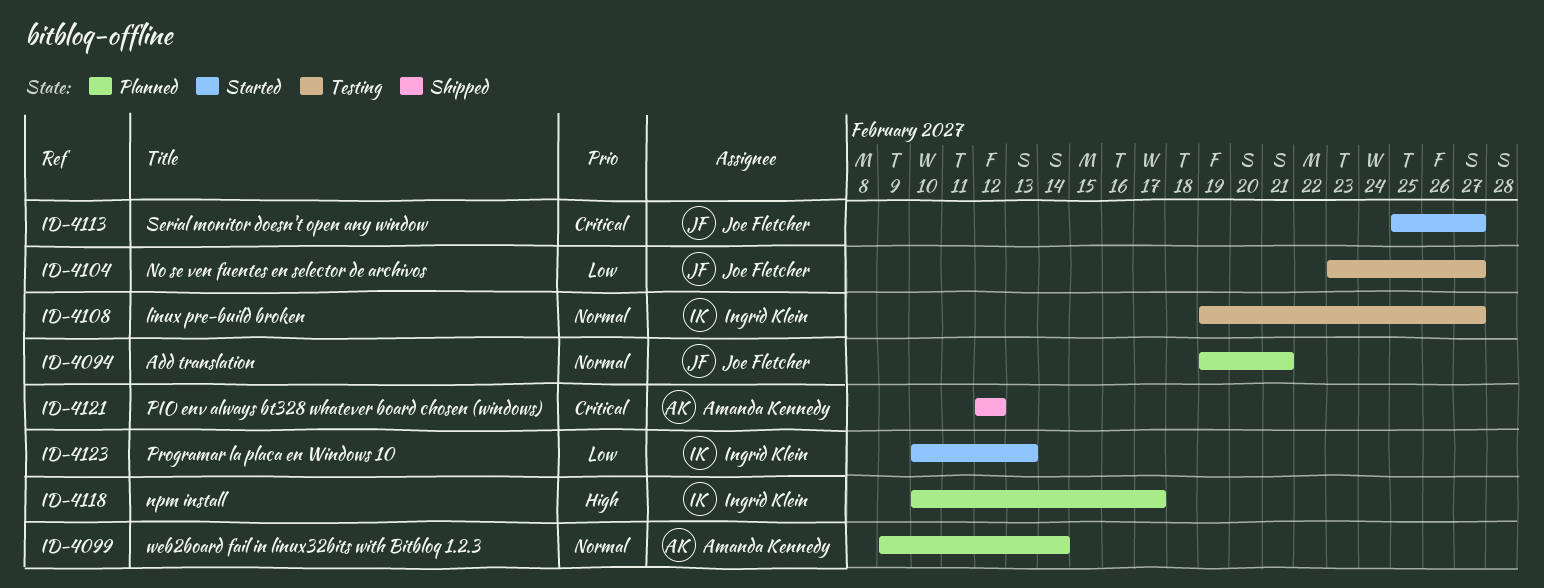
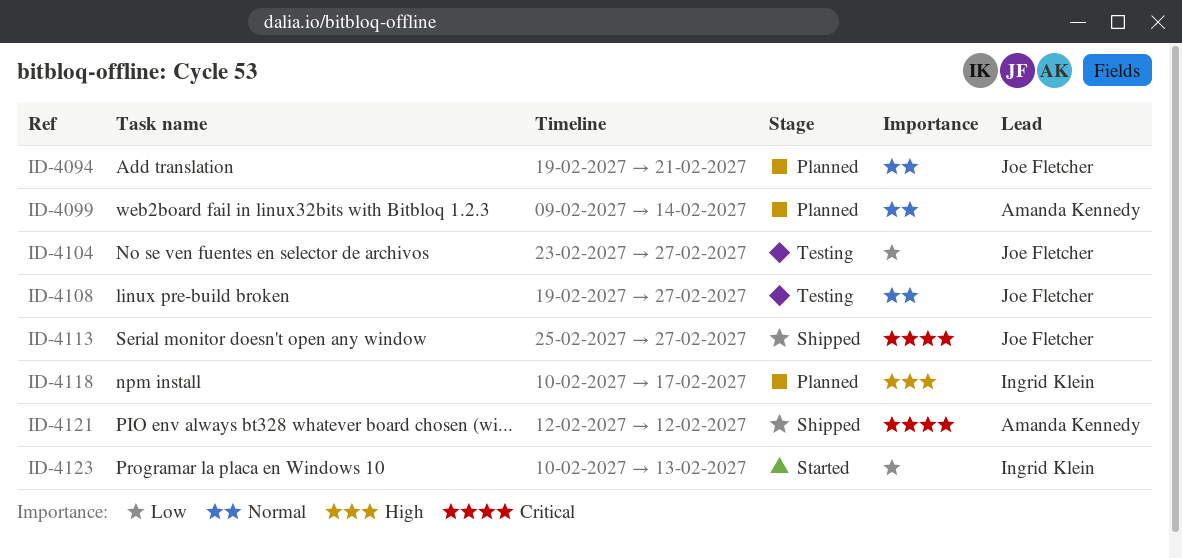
ID-4108, owner: Ingrid Klein -> Joe Fletcher
ID-4113, status: Started -> Shipped

